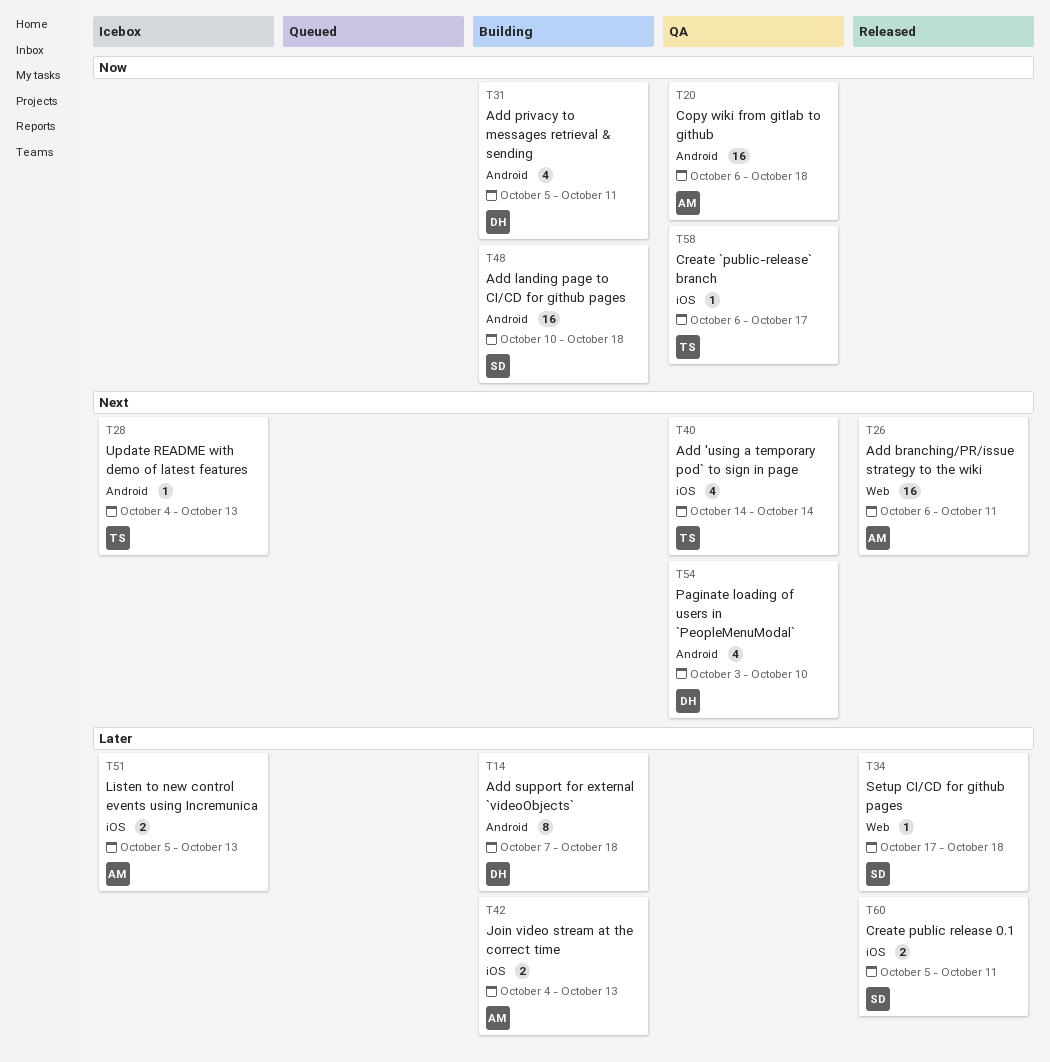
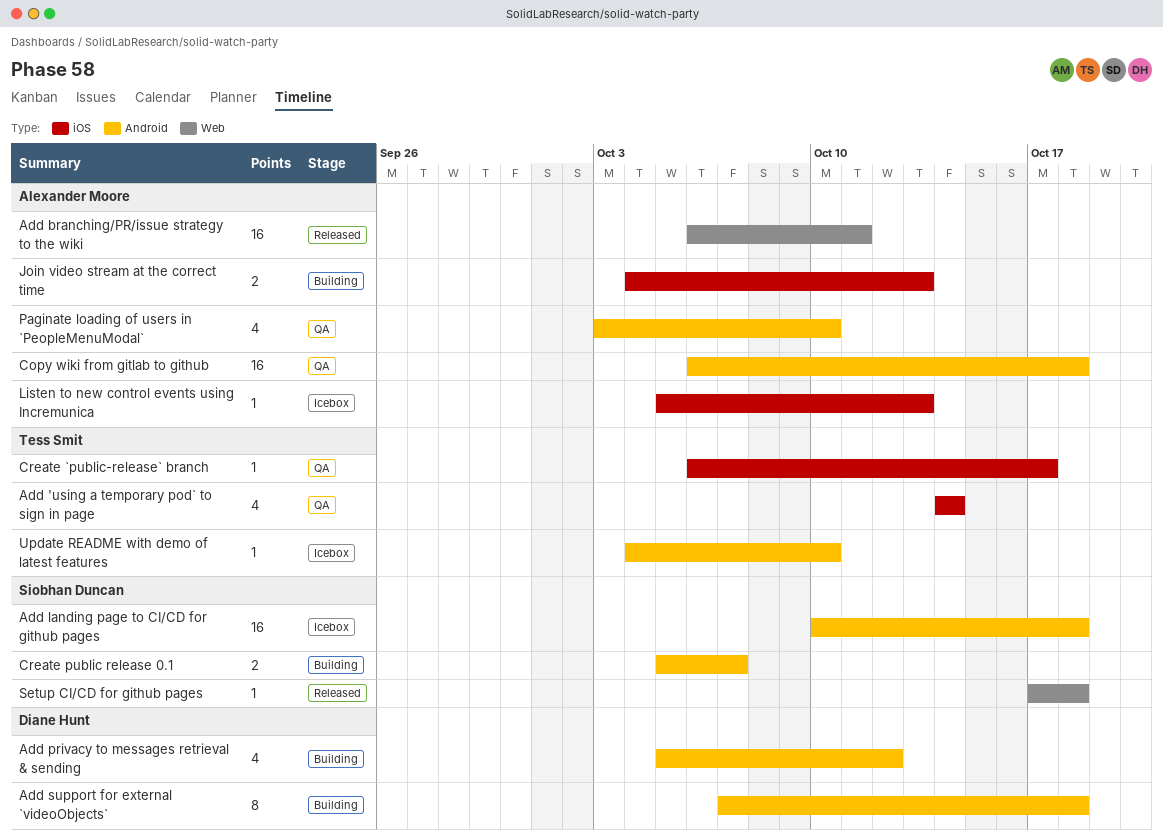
Add landing page to CI/CD for github pages, status: Building -> Icebox
Add privacy to messages retrieval & sending, due: Oct 11 -> Oct 12
Create public release 0.1, status: Released -> Building
Create public release 0.1, label: iOS -> Android
Create public release 0.1, due: Oct 11 -> Oct 7
Listen to new control events using Incremunica, estimate: 2 -> 1
Paginate loading of users in `PeopleMenuModal`, owner: Diane Hunt -> Alexander Moore
Update README with demo of latest features, due: Oct 13 -> Oct 10

